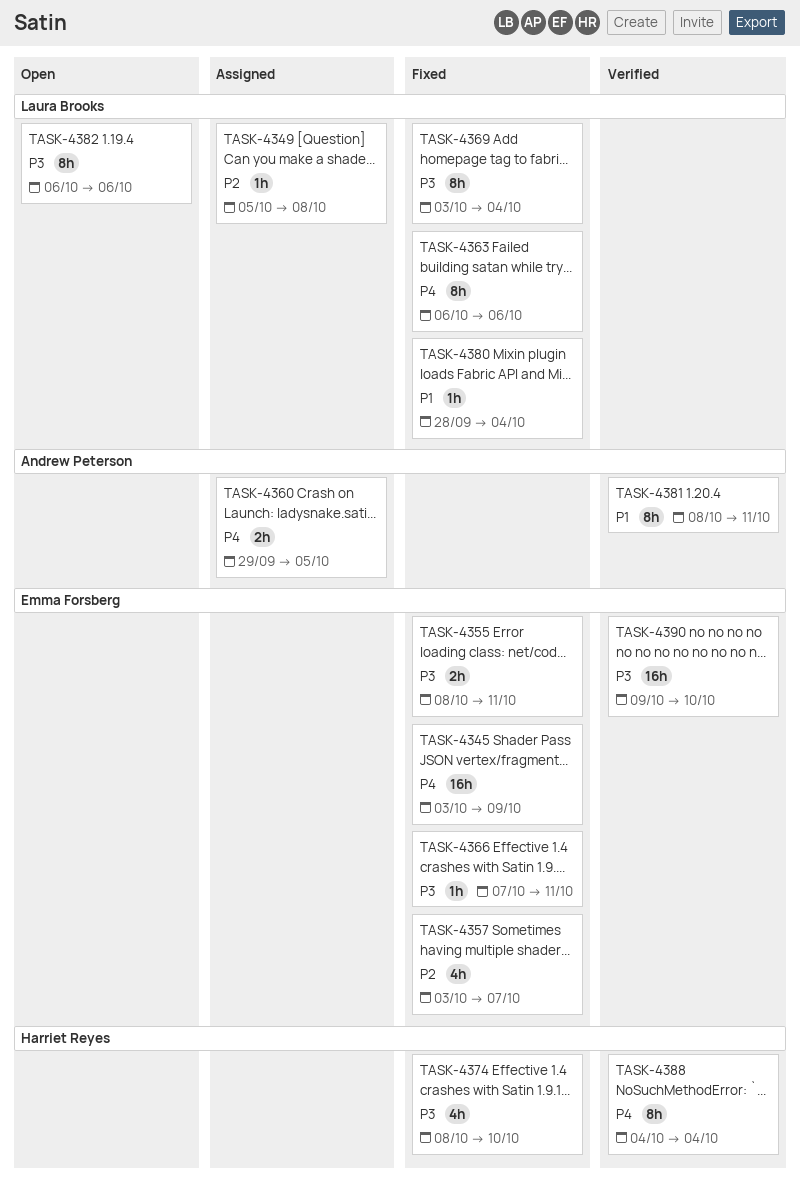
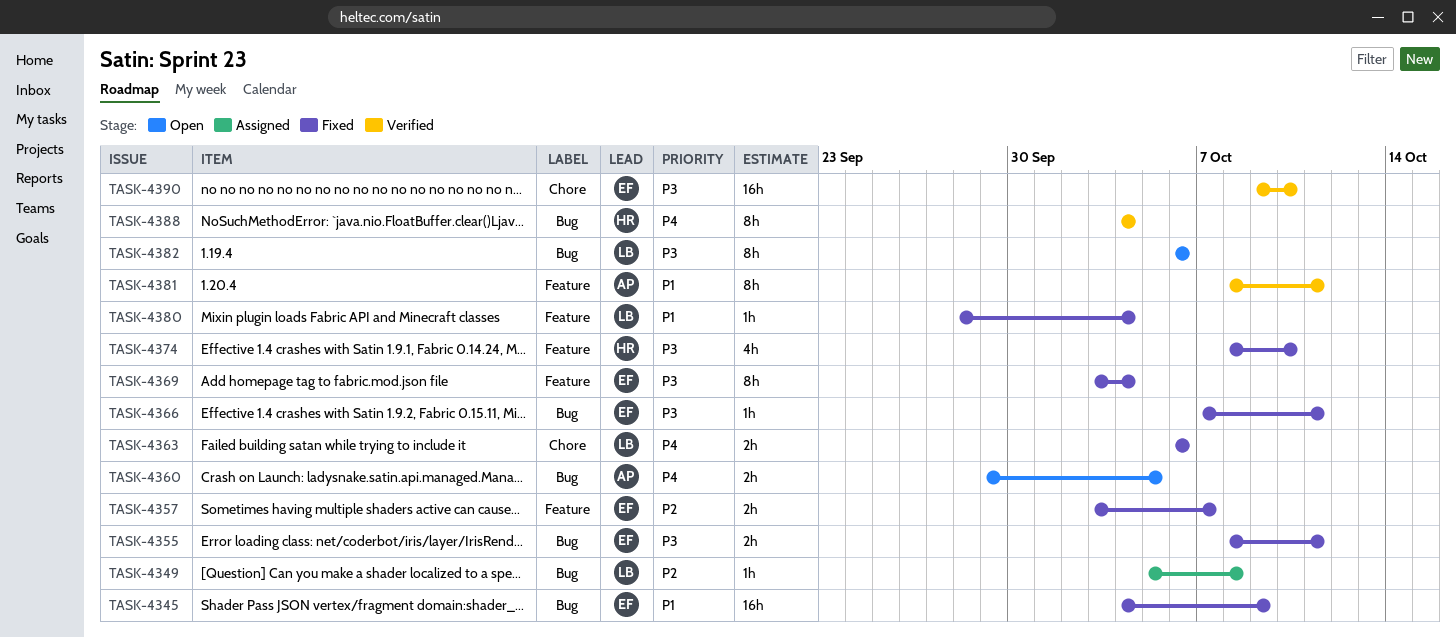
TASK-4345, priority: P4 -> P1
TASK-4345, start: Oct 3 -> Oct 4
TASK-4357, estimate: 4h -> 2h
TASK-4360, status: Assigned -> Open
TASK-4363, estimate: 8h -> 2h
TASK-4369, owner: Laura Brooks -> Emma Forsberg

